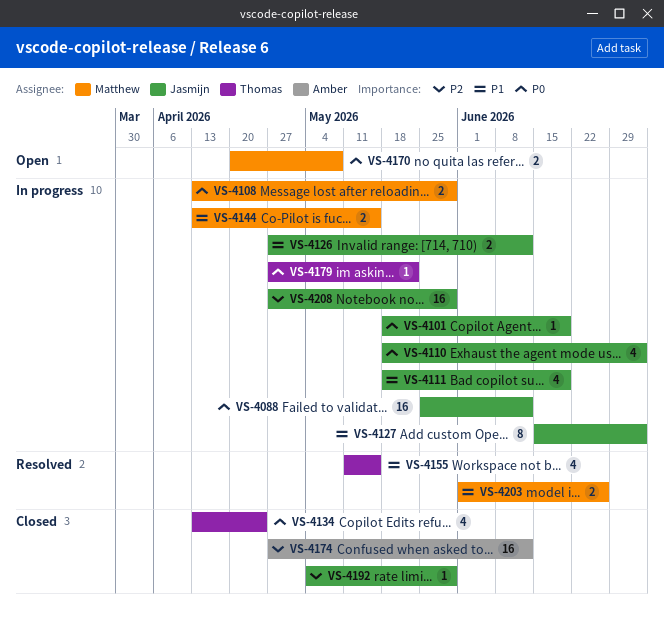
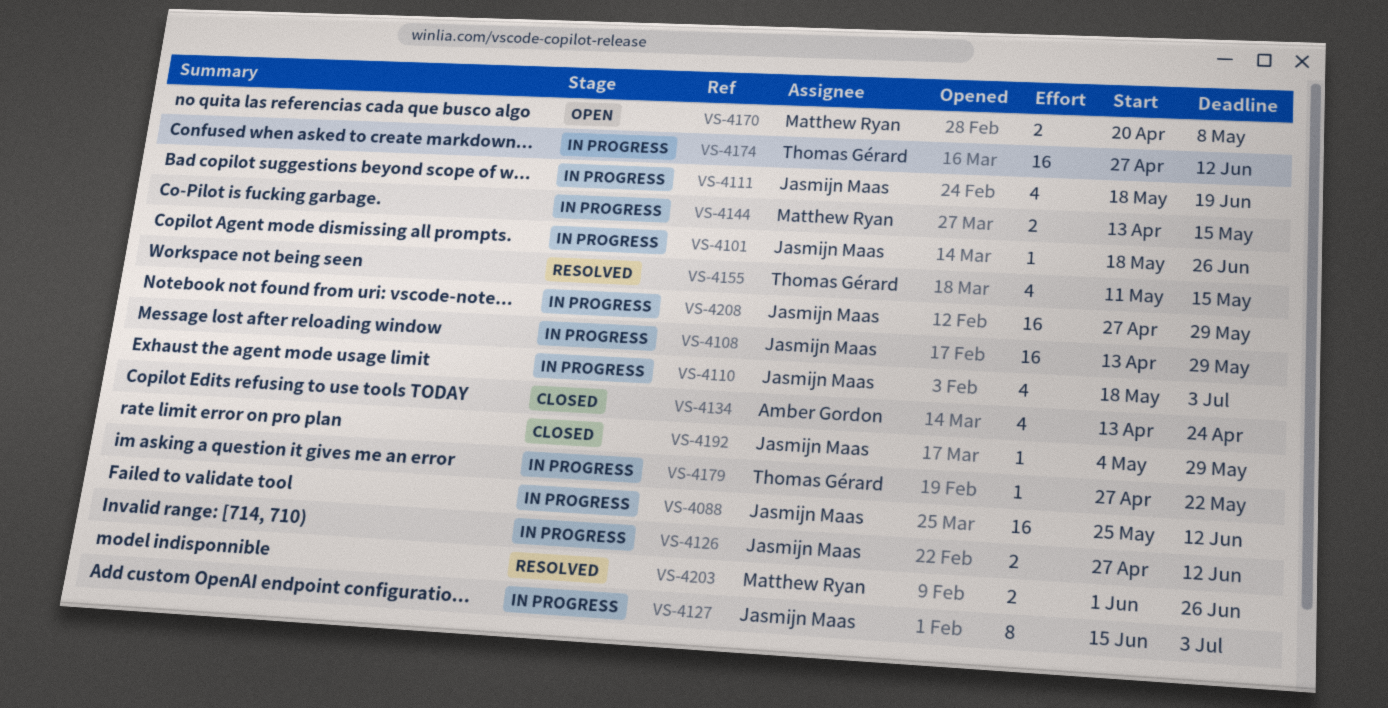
VS-4101, due: Jun 19 -> Jun 26
VS-4108, owner: Matthew Ryan -> Jasmijn Maas
VS-4108, estimate: 2 -> 16
VS-4134, owner: Thomas Gérard -> Amber Gordon
VS-4174, status: Closed -> In progress
VS-4174, owner: Amber Gordon -> Thomas Gérard

